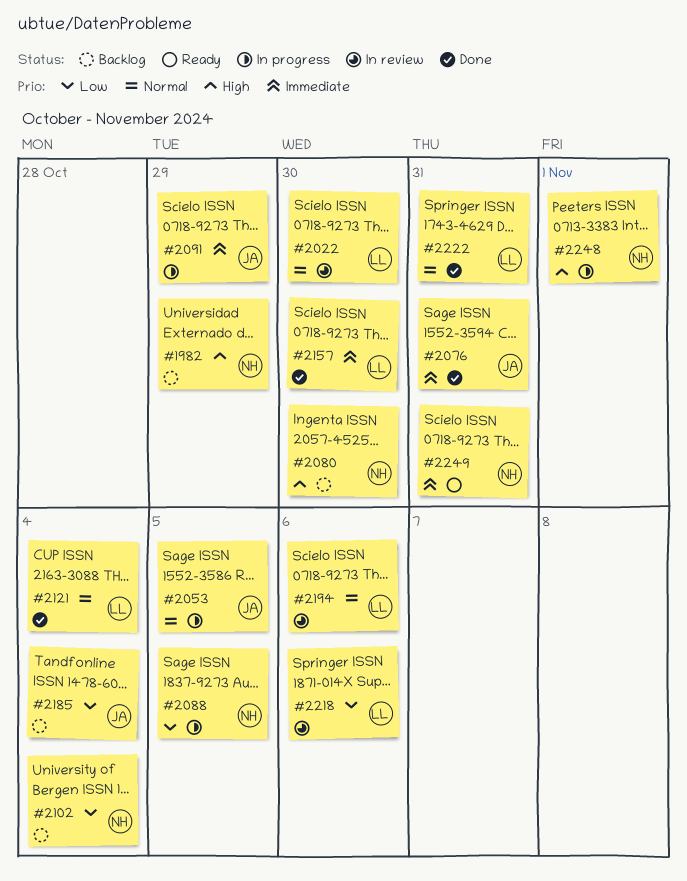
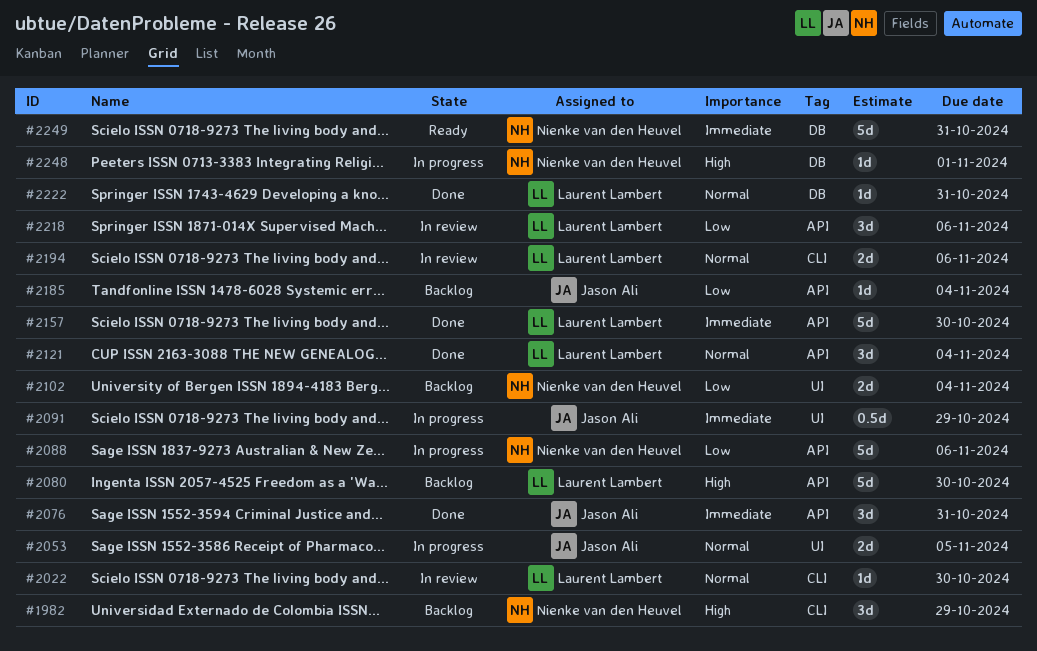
#2080, owner: Nienke van den Heuvel -> Laurent Lambert
#2088, due: Nov 5 -> Nov 6

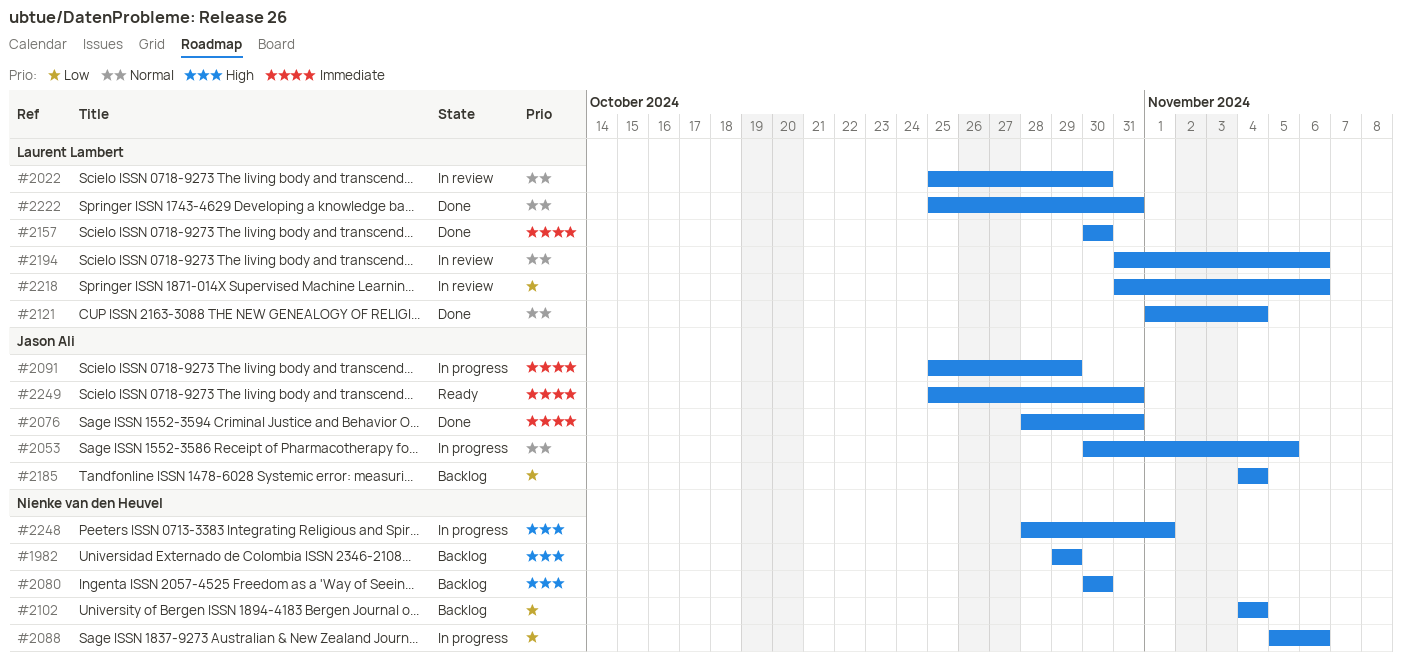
#2080, owner: Laurent Lambert -> Nienke van den Heuvel
#2249, owner: Nienke van den Heuvel -> Jason Ali

